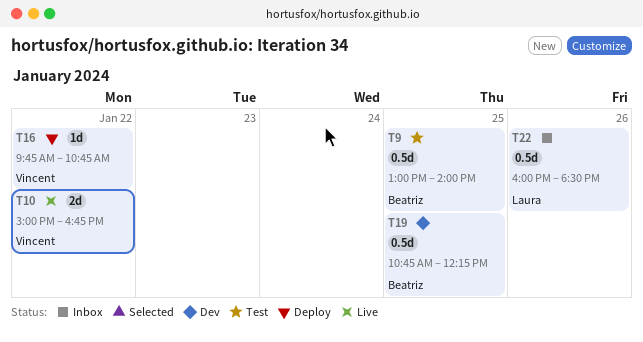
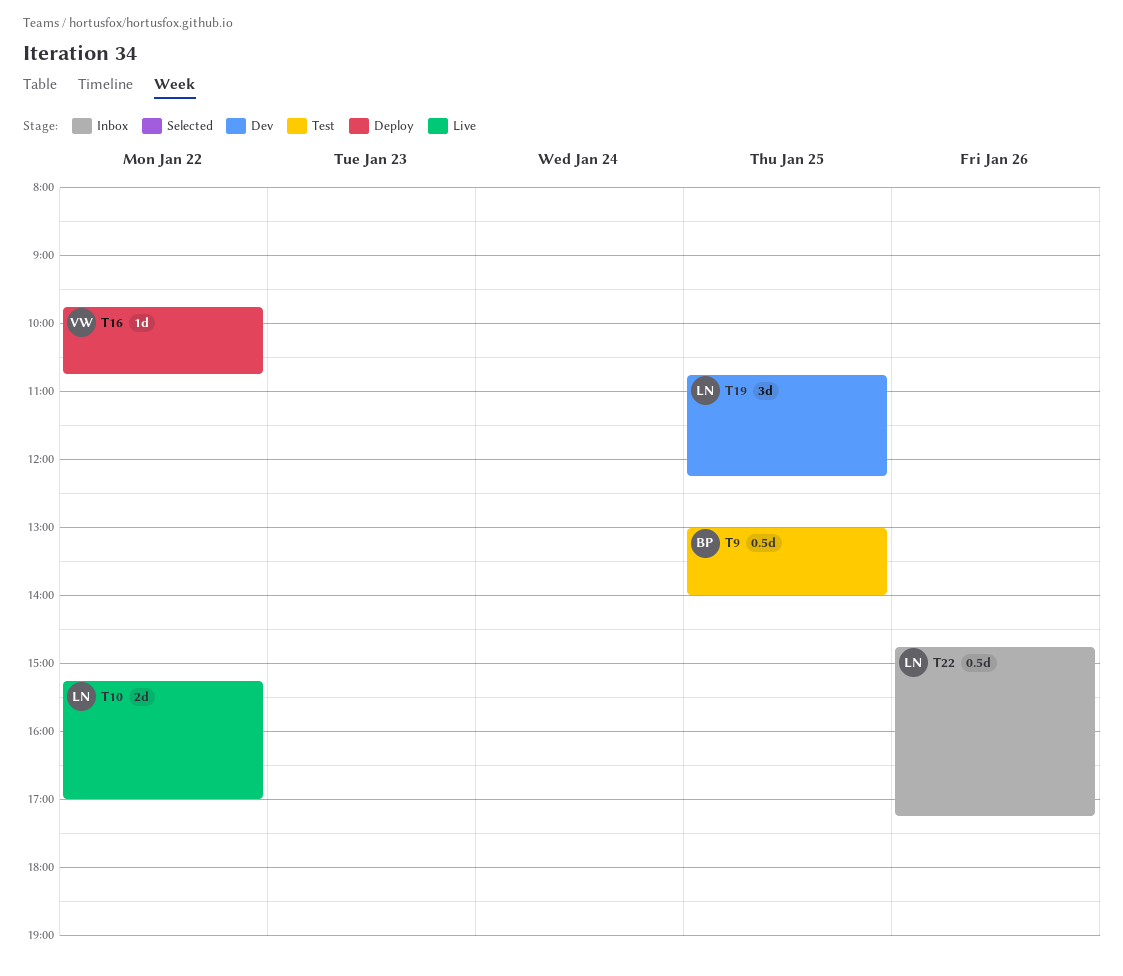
T10, owner: Vincent -> Laura
T10, begins: 15:00 -> 15:15
T10, ends: 16:45 -> 17:00
T19, owner: Beatriz -> Laura
T19, estimate: 0.5d -> 3d
T22, begins: 16:00 -> 14:45
T22, ends: 18:30 -> 17:15

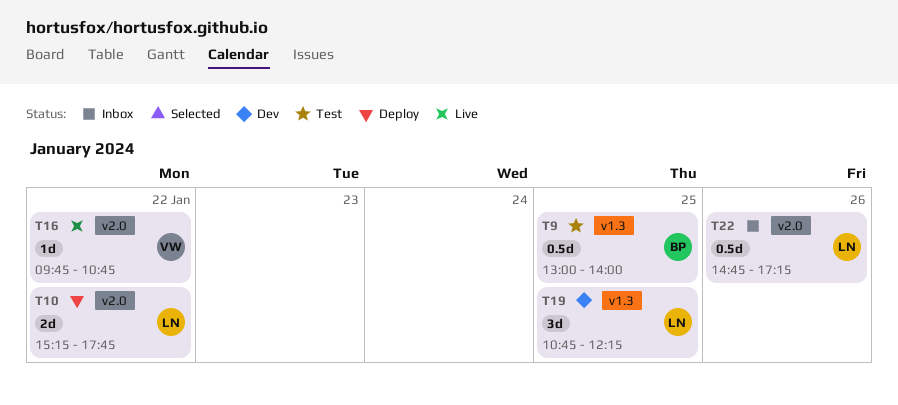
T10, status: Live -> Deploy
T10, ends: 17:00 -> 17:45
T16, status: Deploy -> Live

